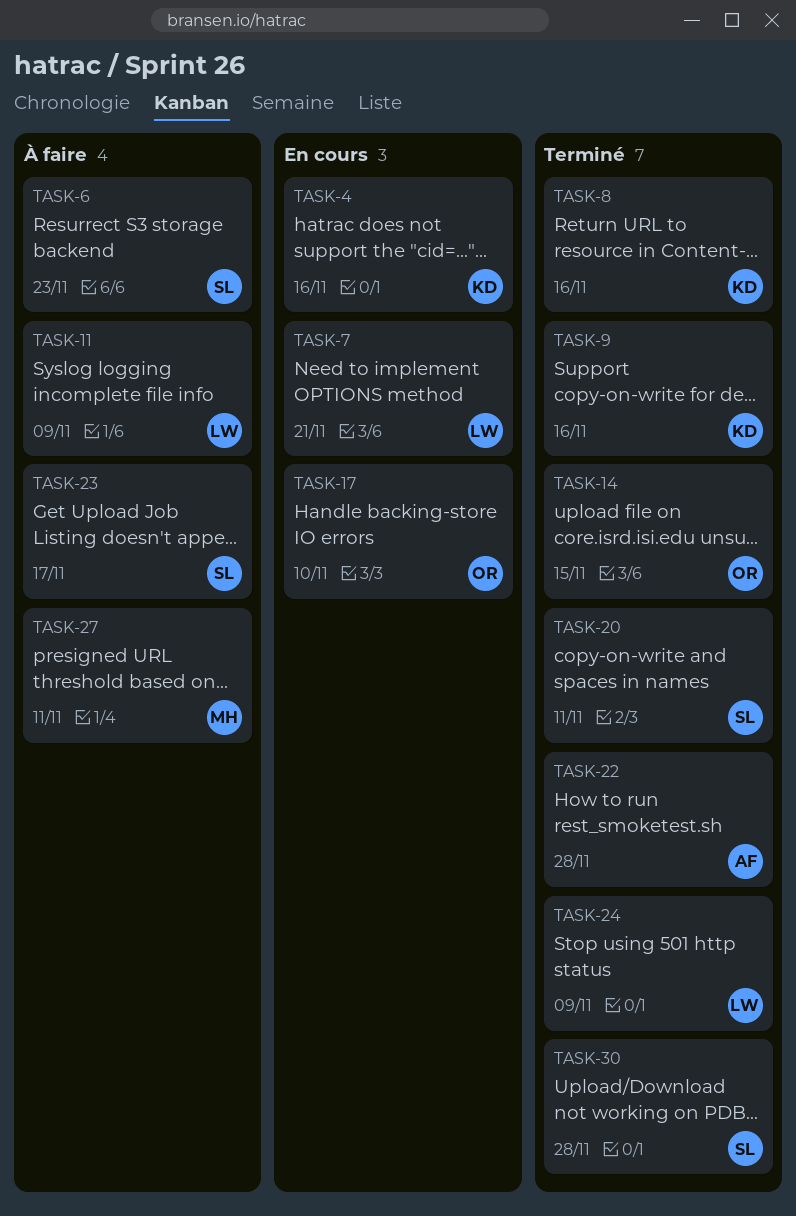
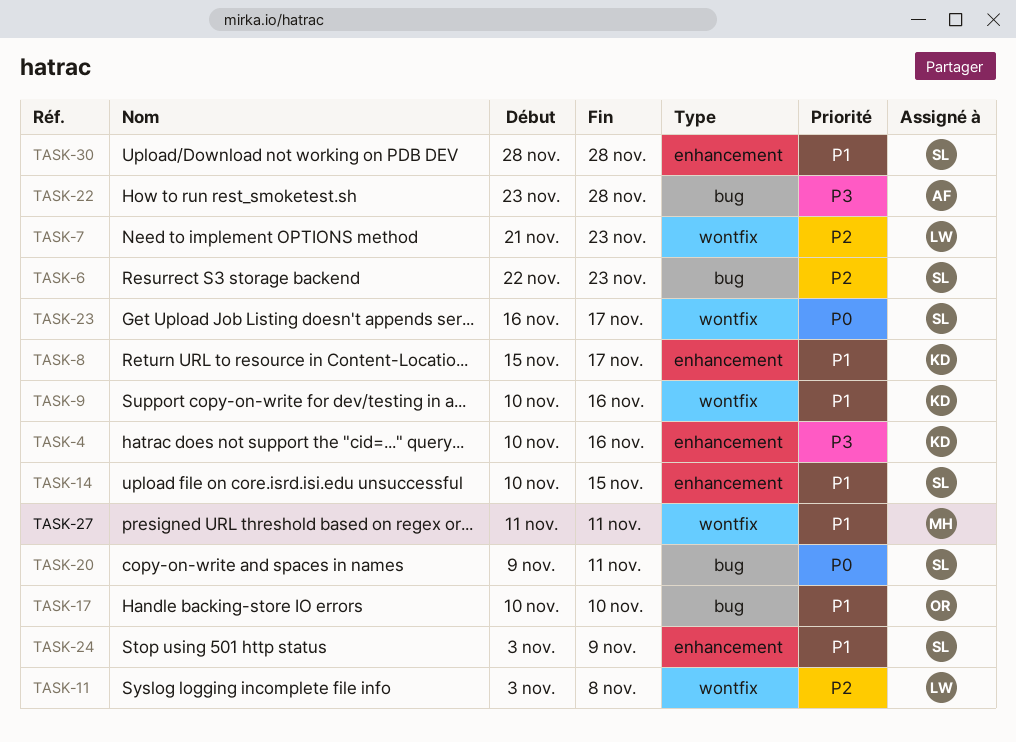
TASK-7, due: Nov 21 -> Nov 23
TASK-8, due: Nov 16 -> Nov 17
TASK-11, due: Nov 9 -> Nov 8
TASK-14, owner: OR -> SL
TASK-24, owner: LW -> SL

